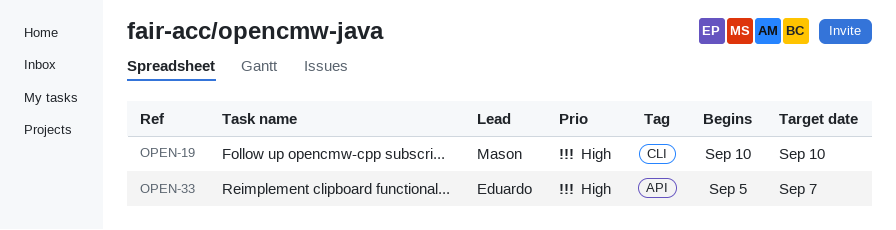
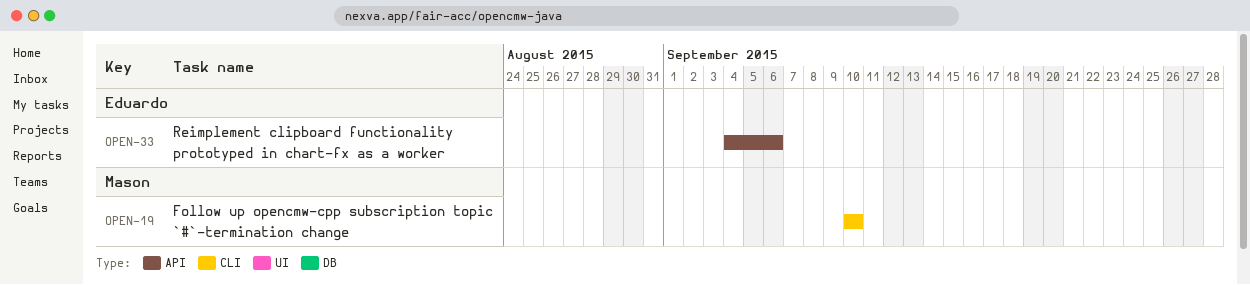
OPEN-33, start: Sep 5 -> Sep 4
OPEN-33, due: Sep 7 -> Sep 6

